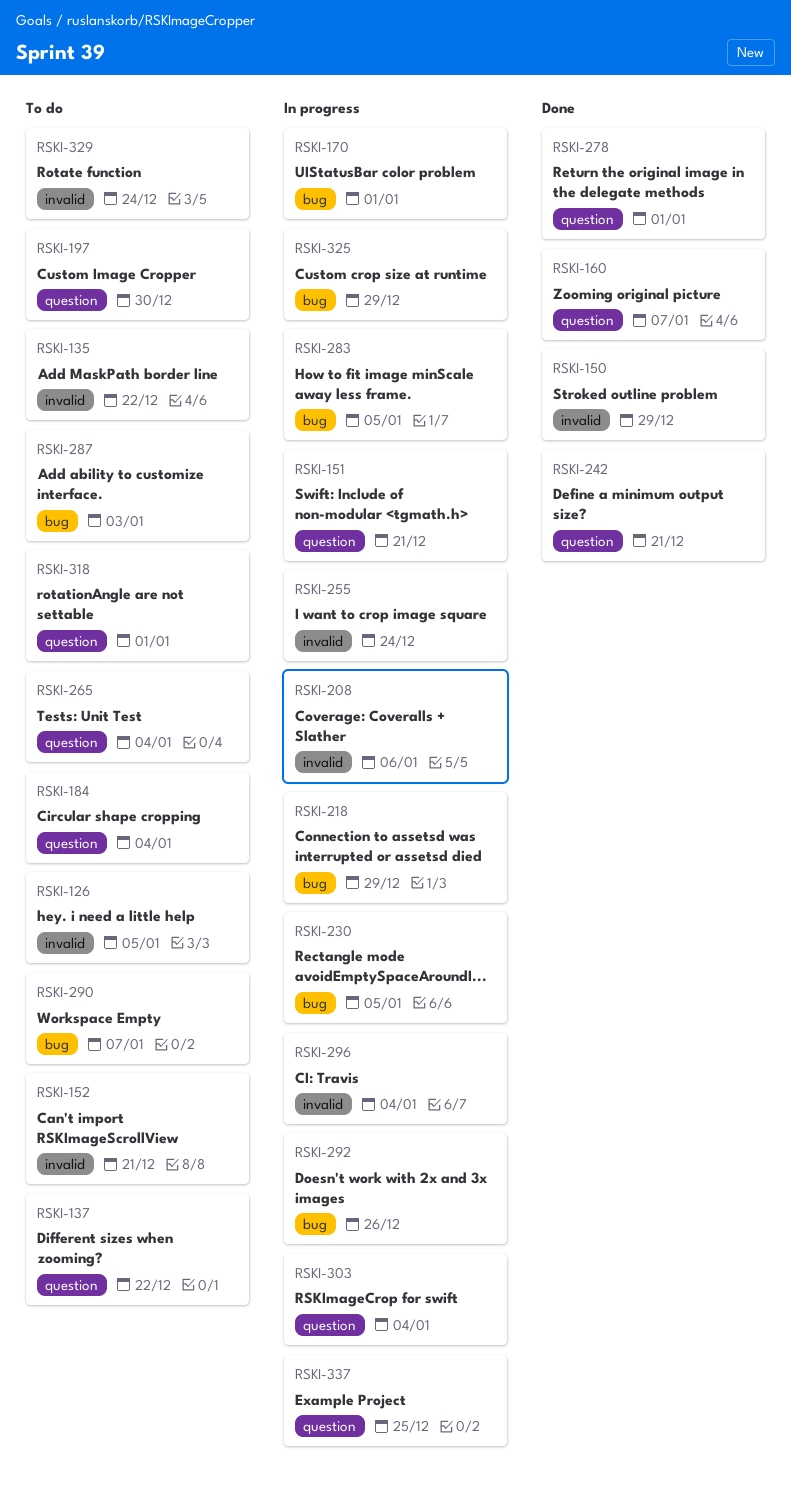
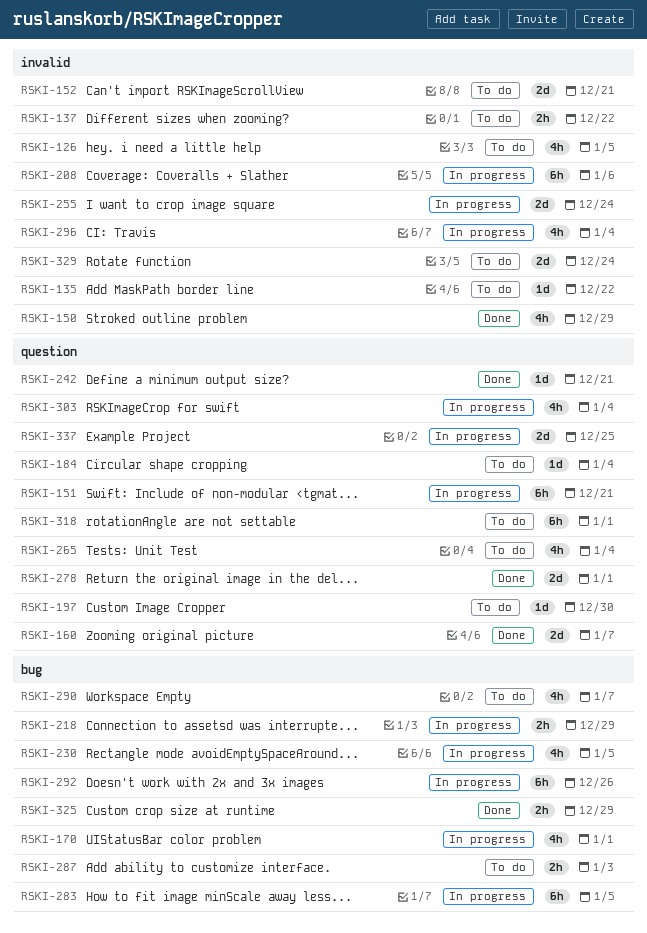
RSKI-137, label: question -> invalid
RSKI-325, status: In progress -> Done

